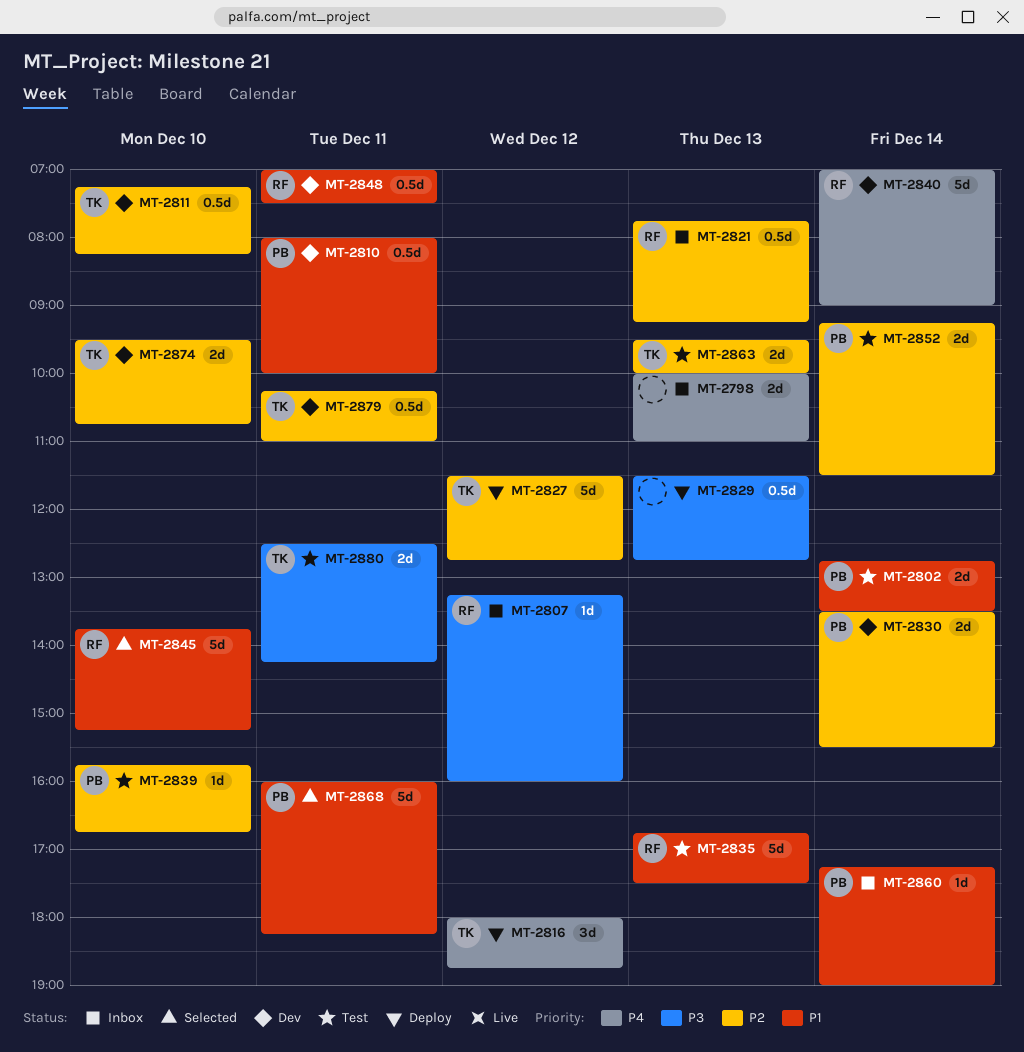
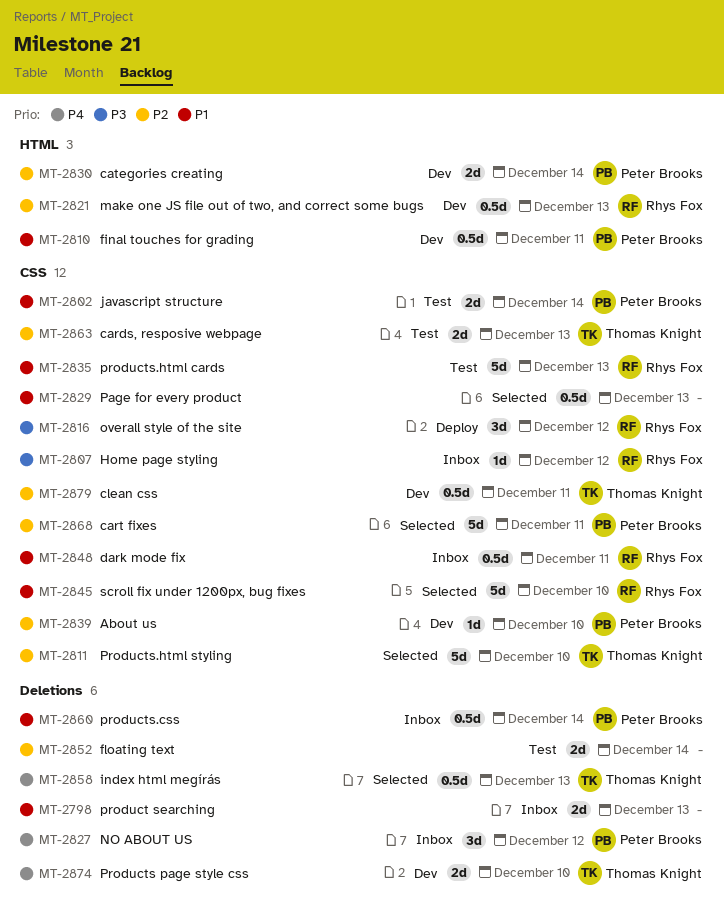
MT-2798, priority: P4 -> P1
MT-2811, status: Dev -> Selected
MT-2811, estimate: 0.5d -> 5d
MT-2816, owner: Thomas Knight -> Rhys Fox
MT-2816, priority: P4 -> P3
MT-2821, status: Inbox -> Dev
MT-2827, status: Deploy -> Inbox
MT-2827, owner: Thomas Knight -> Peter Brooks
MT-2827, priority: P2 -> P4
MT-2827, estimate: 5d -> 3d
MT-2829, status: Deploy -> Selected
MT-2829, priority: P3 -> P1
MT-2839, status: Test -> Dev
MT-2840: present -> none
MT-2848, status: Dev -> Inbox
MT-2852, owner: Peter Brooks -> none
MT-2858: none -> present
MT-2860, estimate: 1d -> 0.5d
MT-2868, priority: P1 -> P2
MT-2874, priority: P2 -> P4
MT-2880: present -> none

